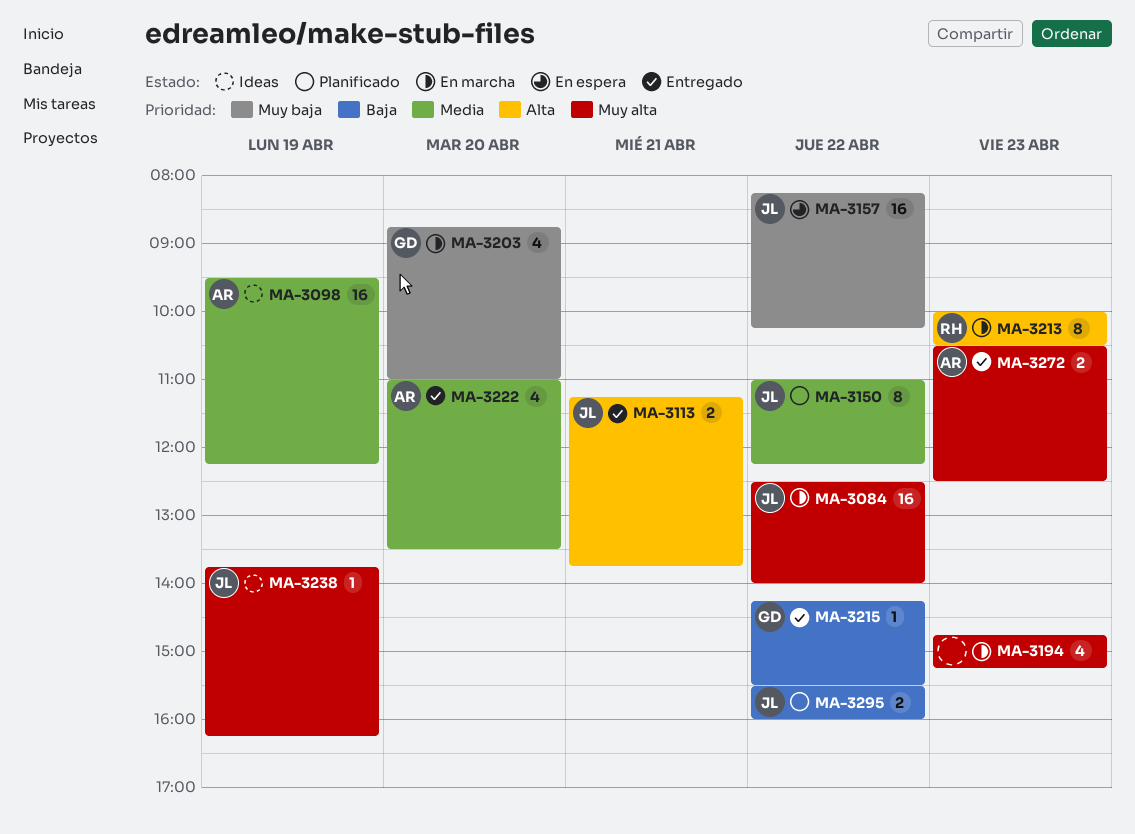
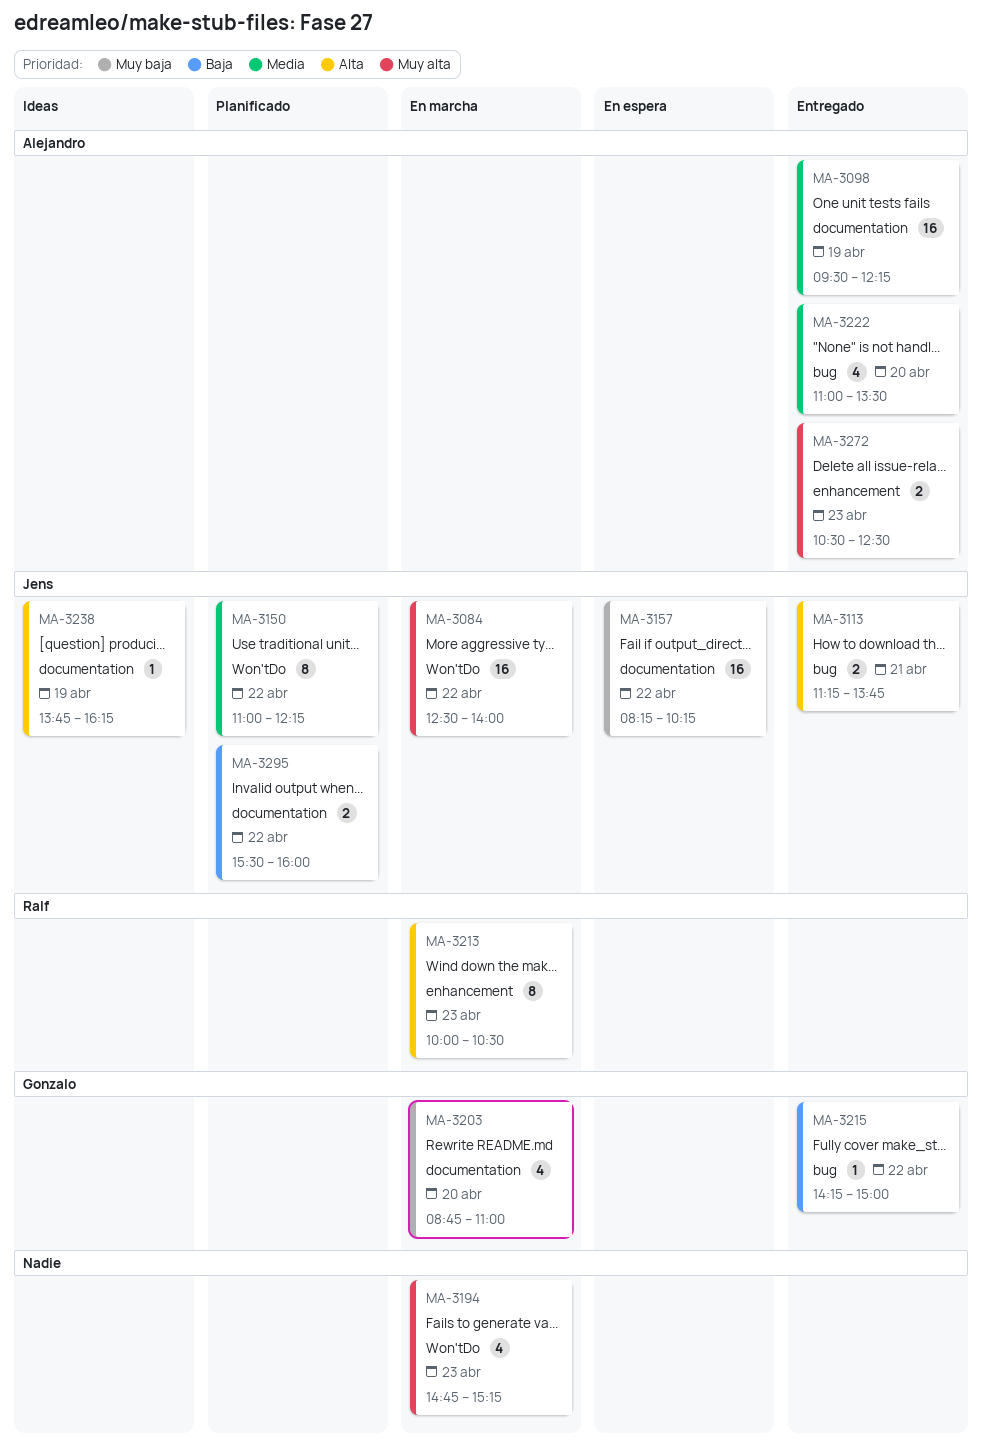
MA-3098, status: Ideas -> Entregado
MA-3215, ends: 15:30 -> 15:00
MA-3238, priority: Muy alta -> Alta

